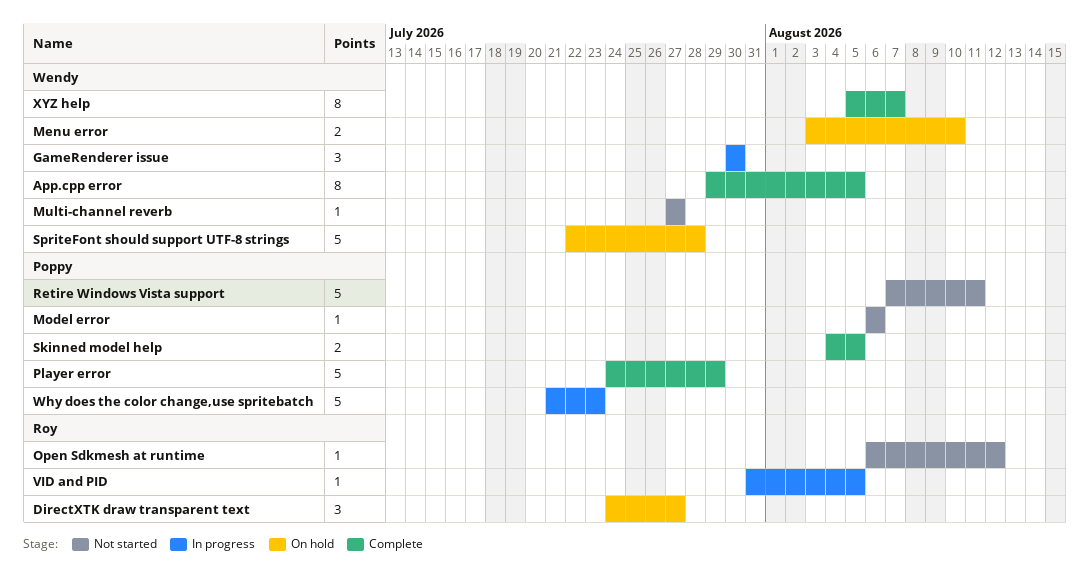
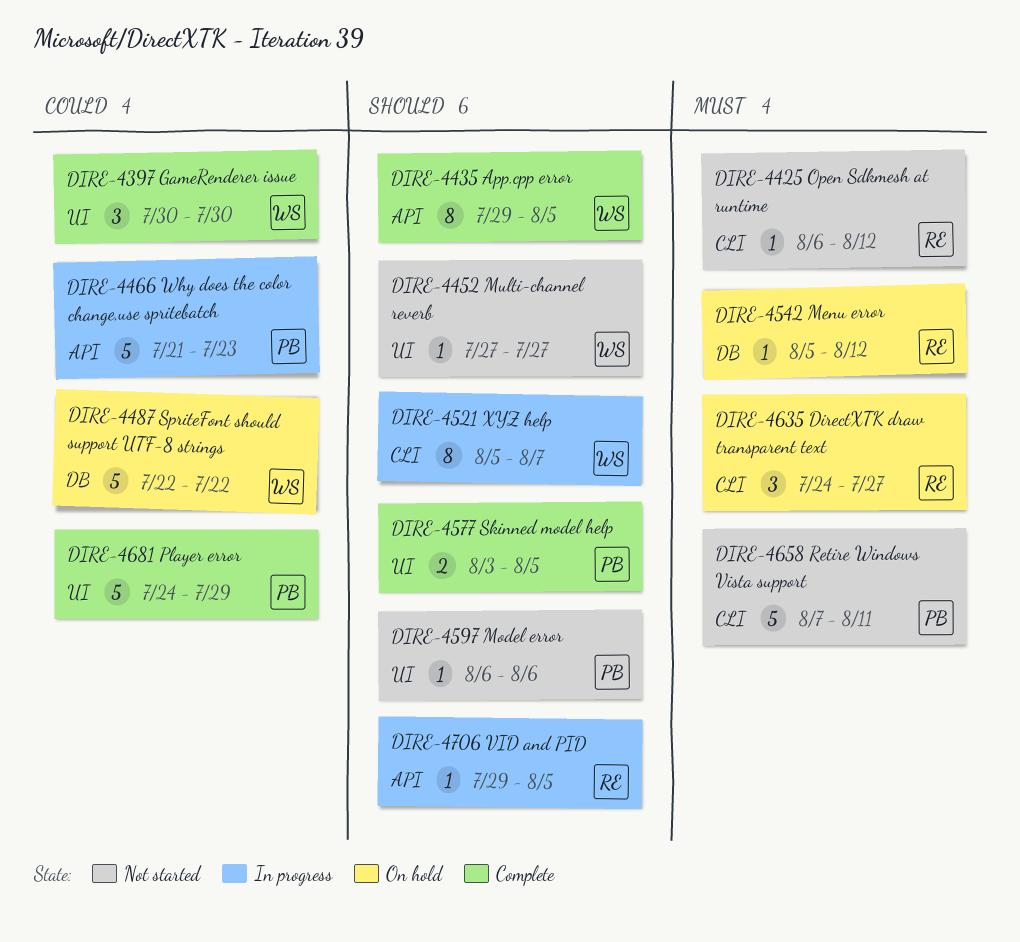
GameRenderer issue, status: In progress -> Complete
Menu error, owner: Wendy -> Roy
Menu error, estimate: 2 -> 1
Menu error, start: Aug 3 -> Aug 5
Menu error, due: Aug 10 -> Aug 12
Skinned model help, start: Aug 4 -> Aug 3
SpriteFont should support UTF-8 strings, due: Jul 28 -> Jul 22
VID and PID, start: Jul 31 -> Jul 29
XYZ help, status: Complete -> In progress

